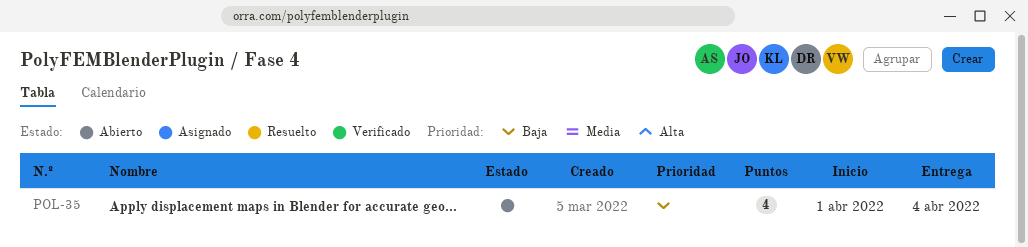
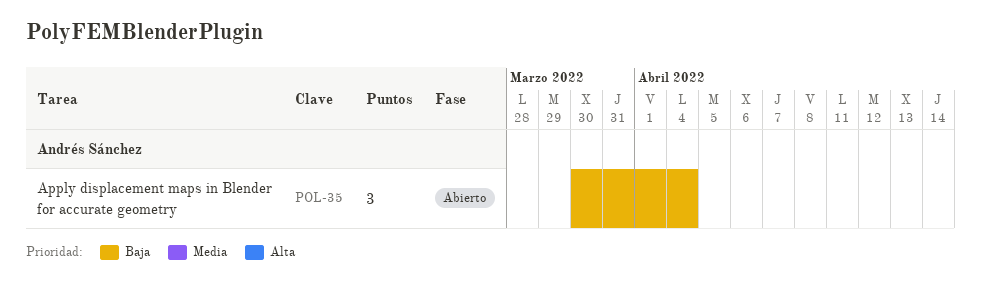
POL-35, estimate: 4 -> 3
POL-35, start: Apr 1 -> Mar 30

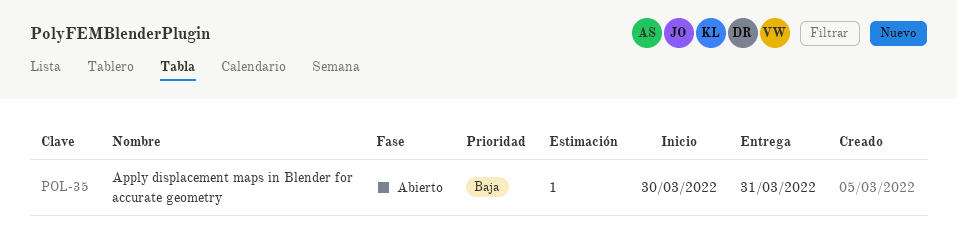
POL-35, estimate: 3 -> 1
POL-35, due: Apr 4 -> Mar 31

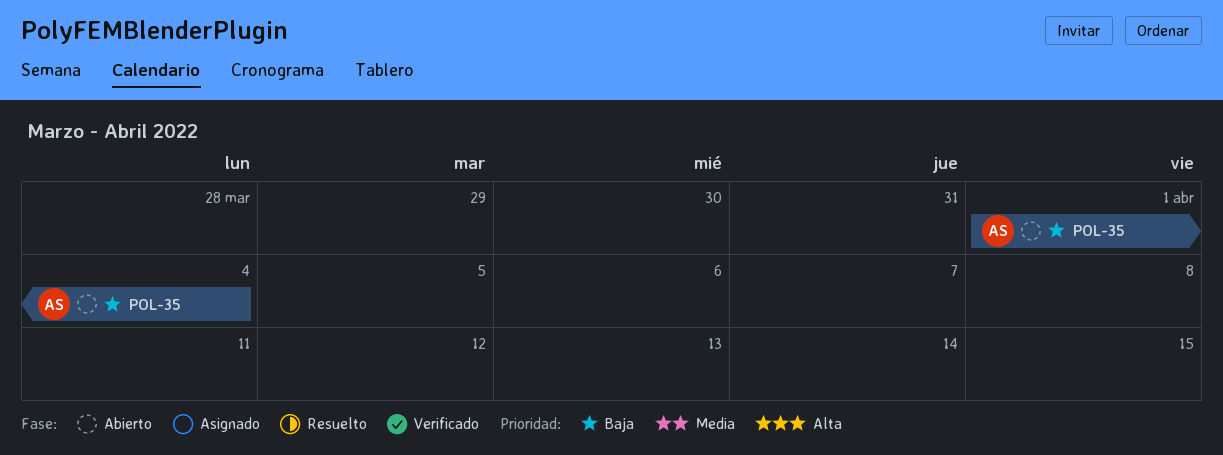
POL-35, start: Mar 30 -> Apr 1
POL-35, due: Mar 31 -> Apr 4

